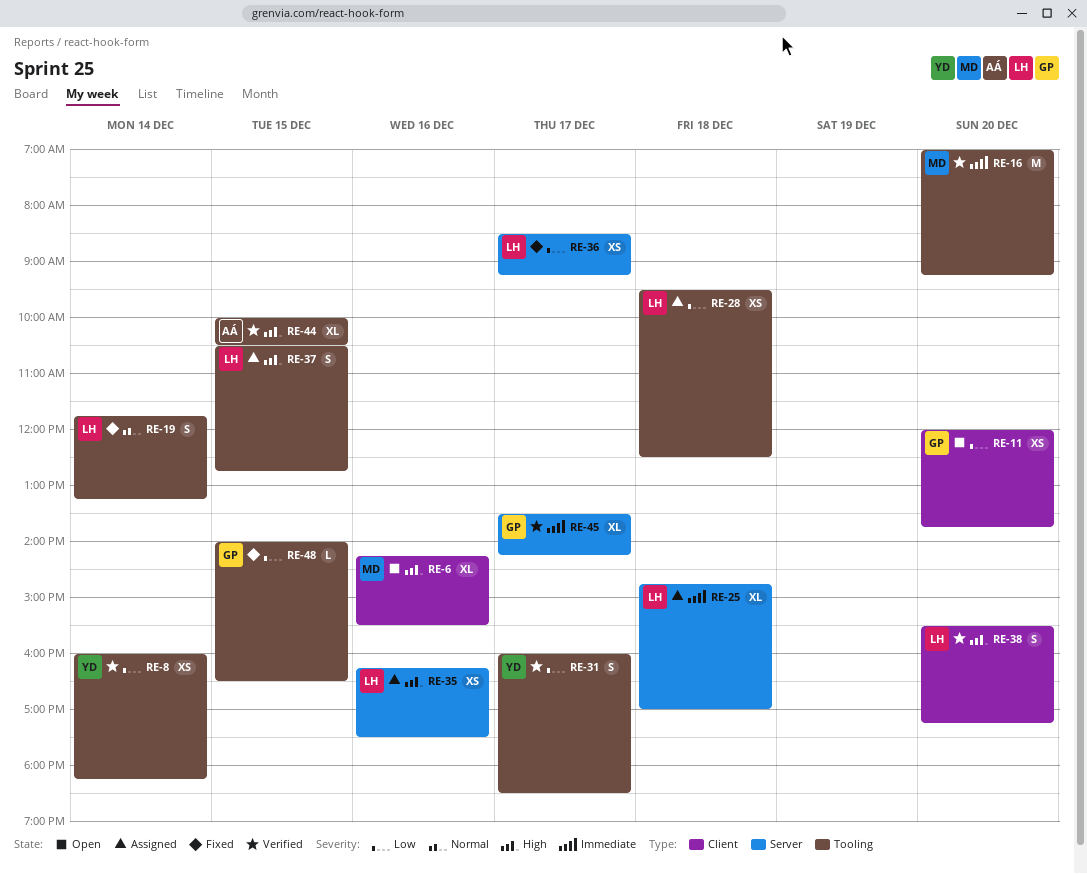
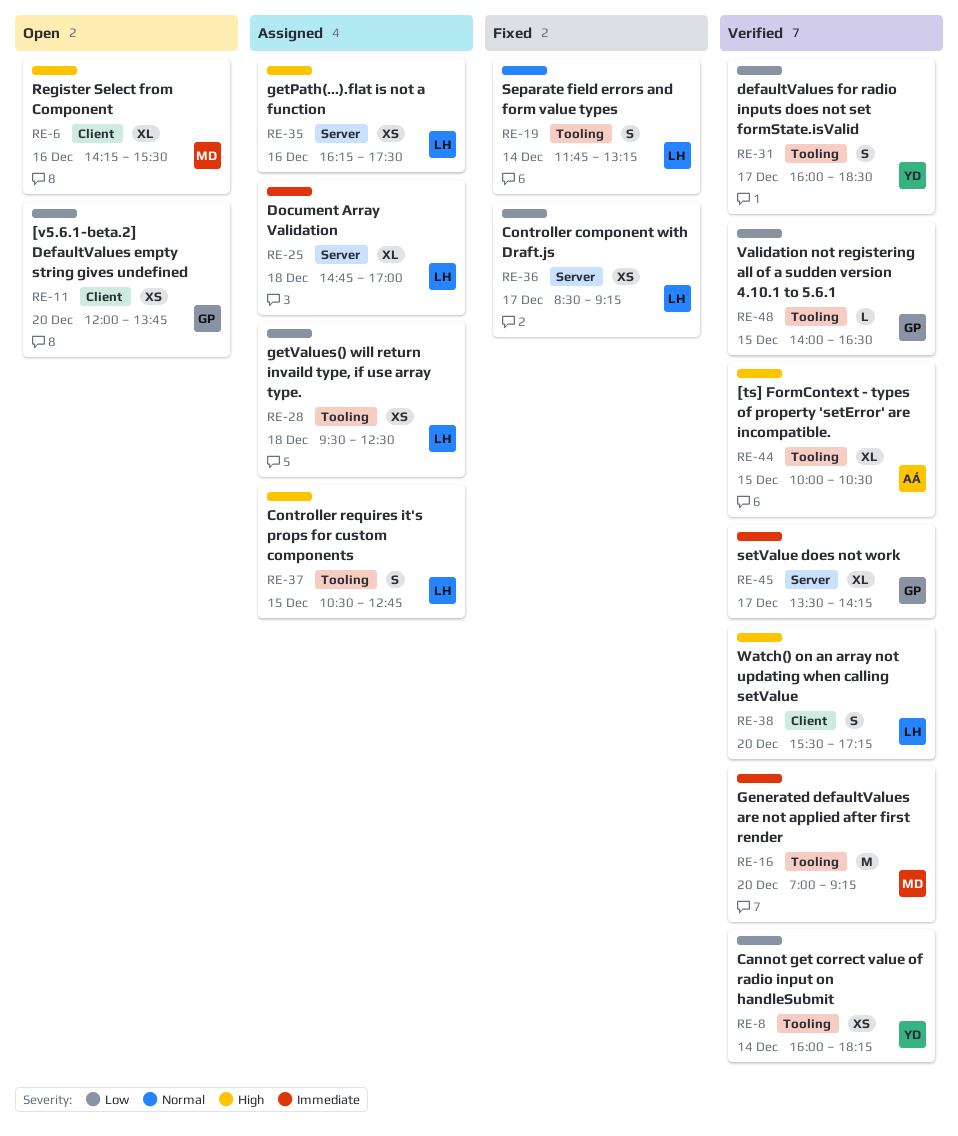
RE-48, status: Fixed -> Verified

